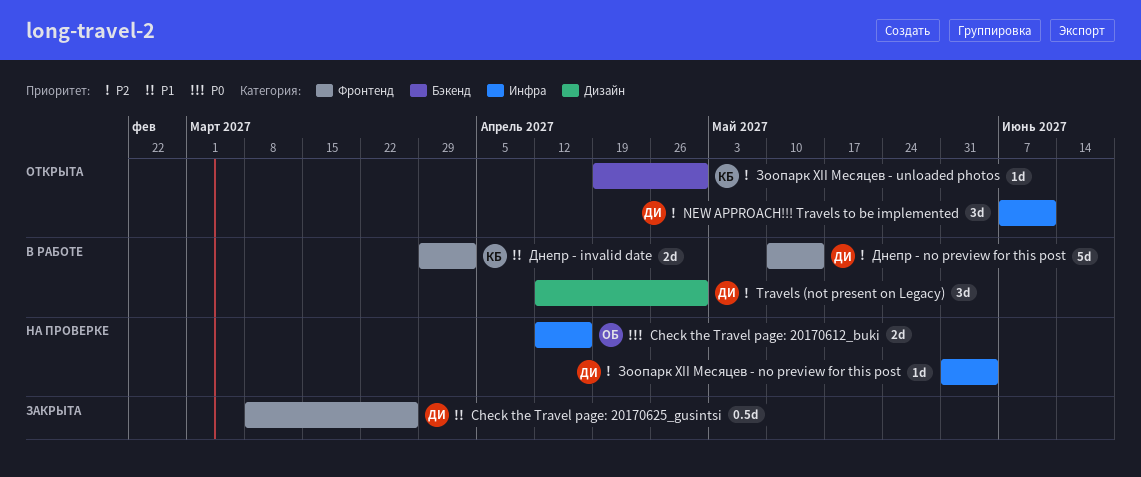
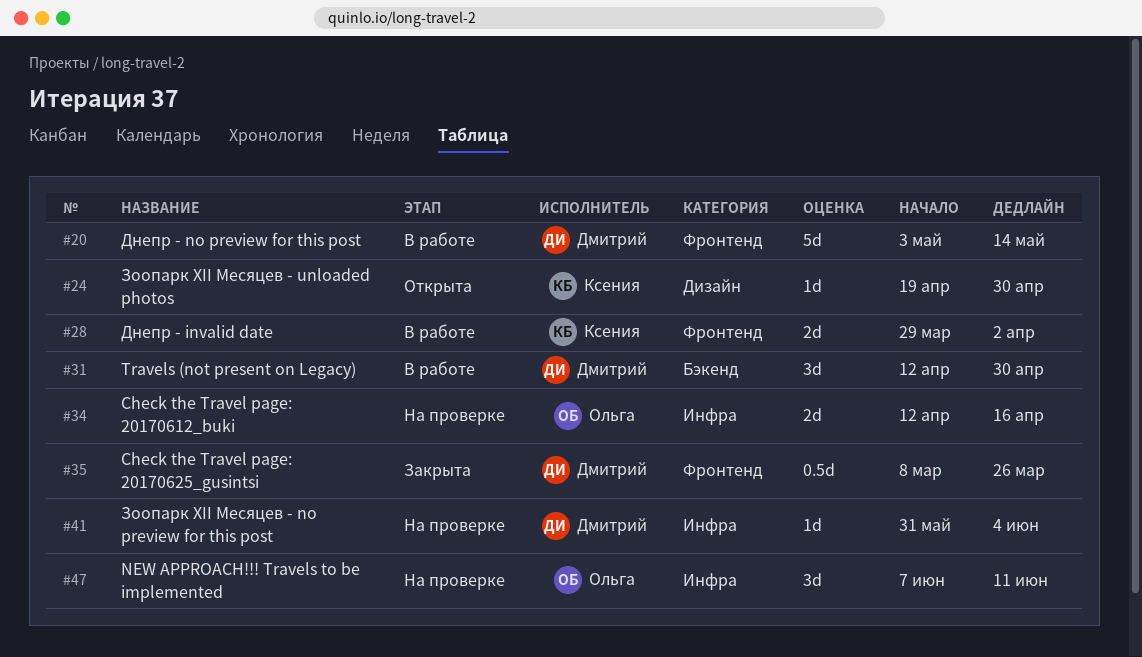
NEW APPROACH!!! Travels to be implemented, status: Открыта -> На проверке
NEW APPROACH!!! Travels to be implemented, owner: Дмитрий -> Ольга
Travels (not present on Legacy), label: Дизайн -> Бэкенд
Днепр - no preview for this post, start: May 10 -> May 3
Зоопарк XII Месяцев - unloaded photos, label: Бэкенд -> Дизайн

